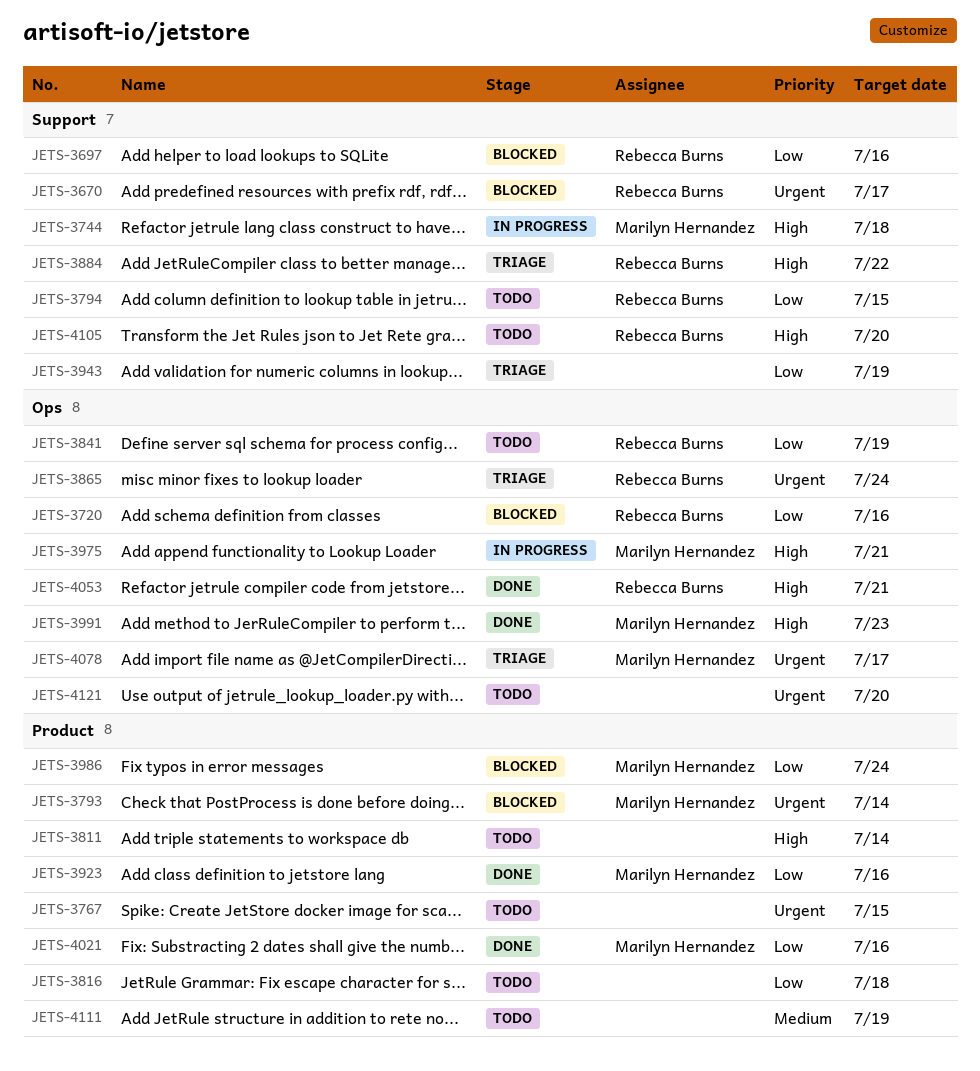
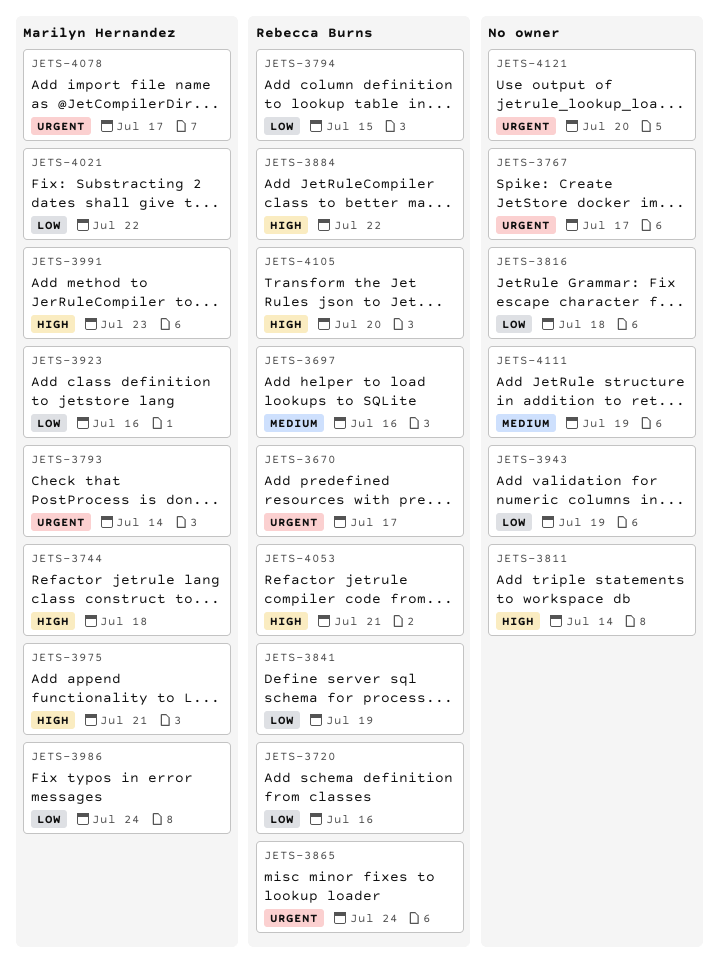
JETS-3697, priority: Low -> Medium
JETS-3767, due: Jul 15 -> Jul 17
JETS-4021, due: Jul 16 -> Jul 22

